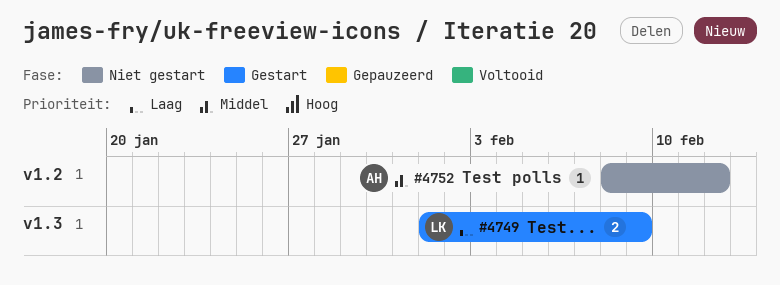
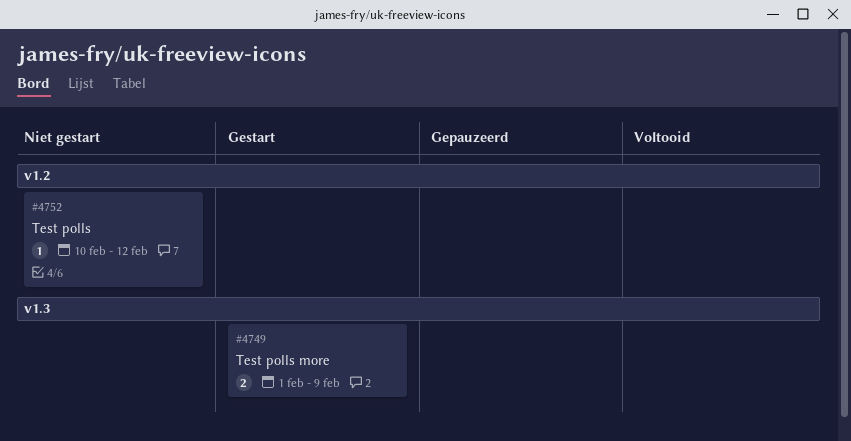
#4752, start: Feb 8 -> Feb 10

